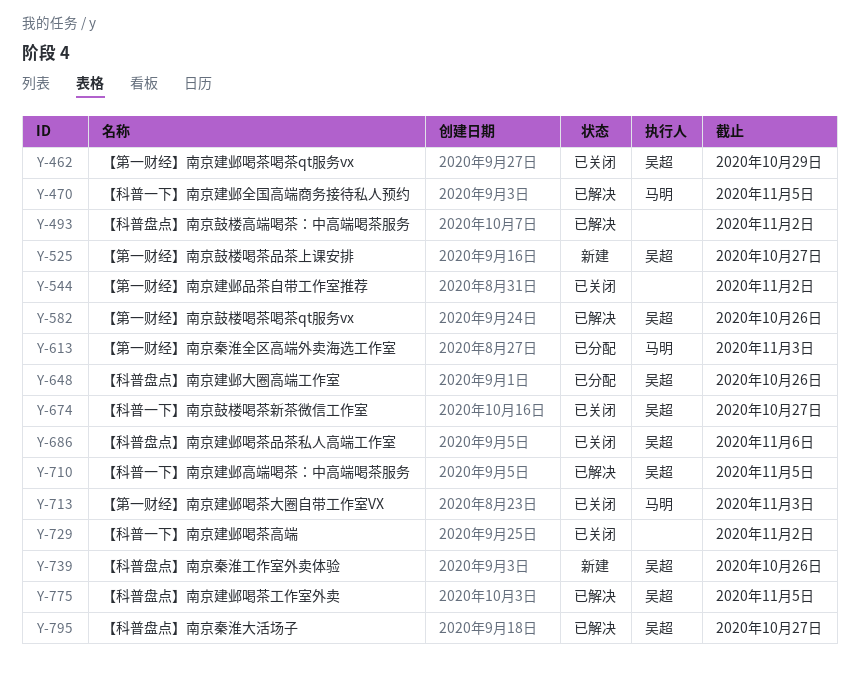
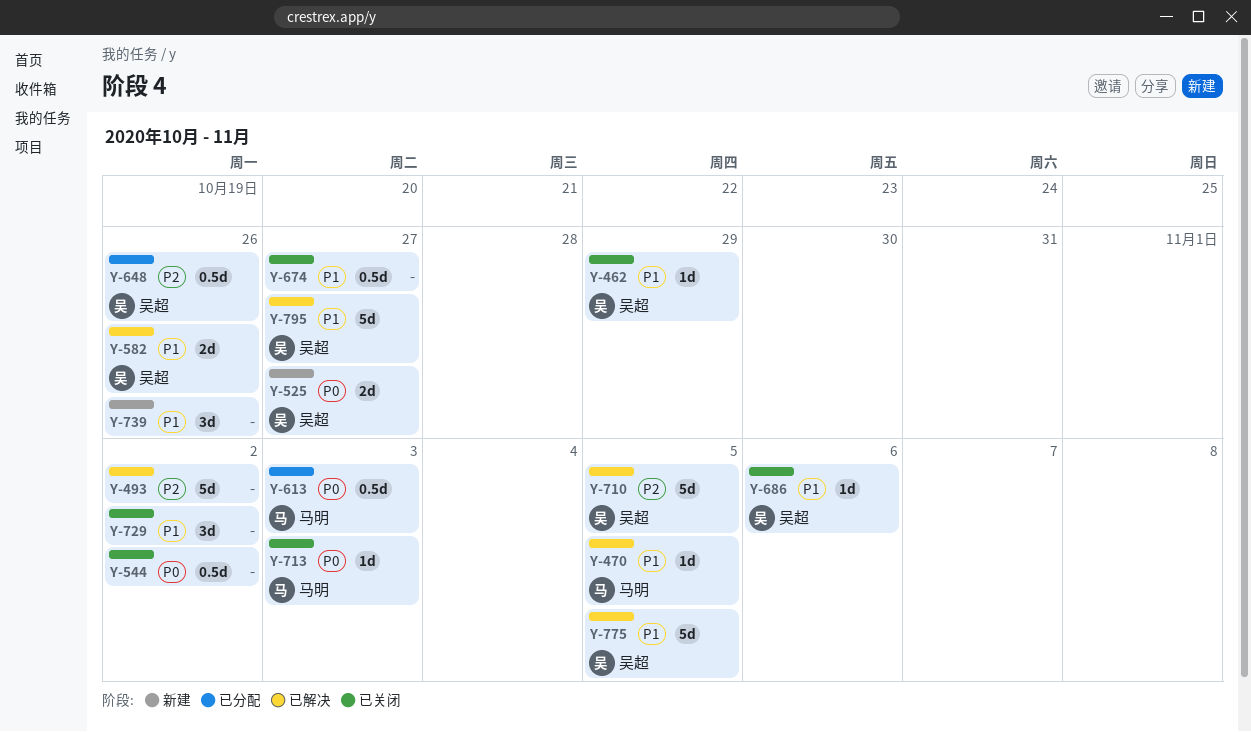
Y-674, owner: 吴超 -> none
Y-739, owner: 吴超 -> none

